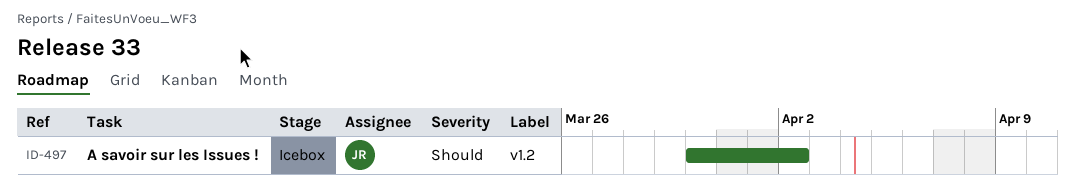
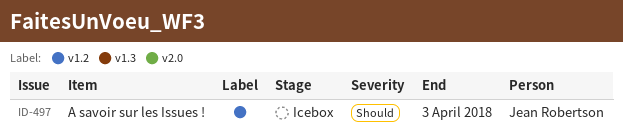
ID-497, due: Apr 2 -> Apr 3

